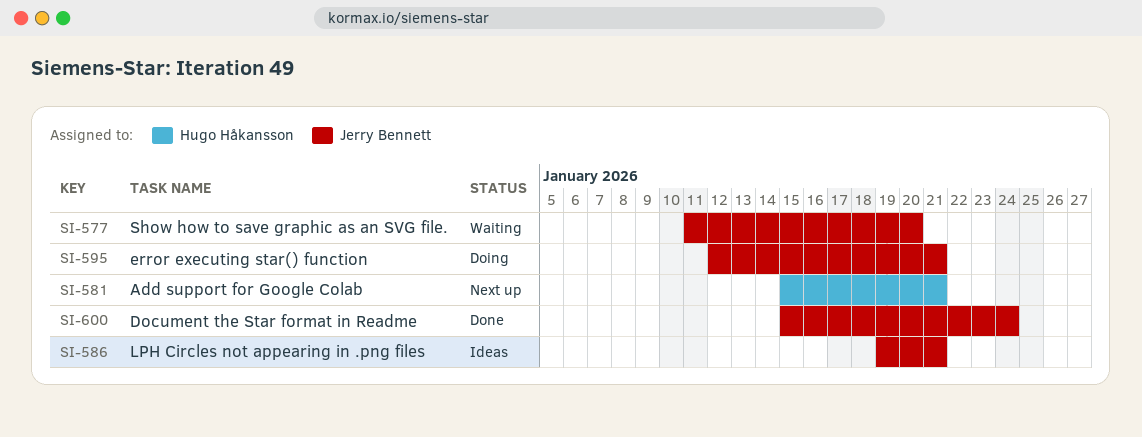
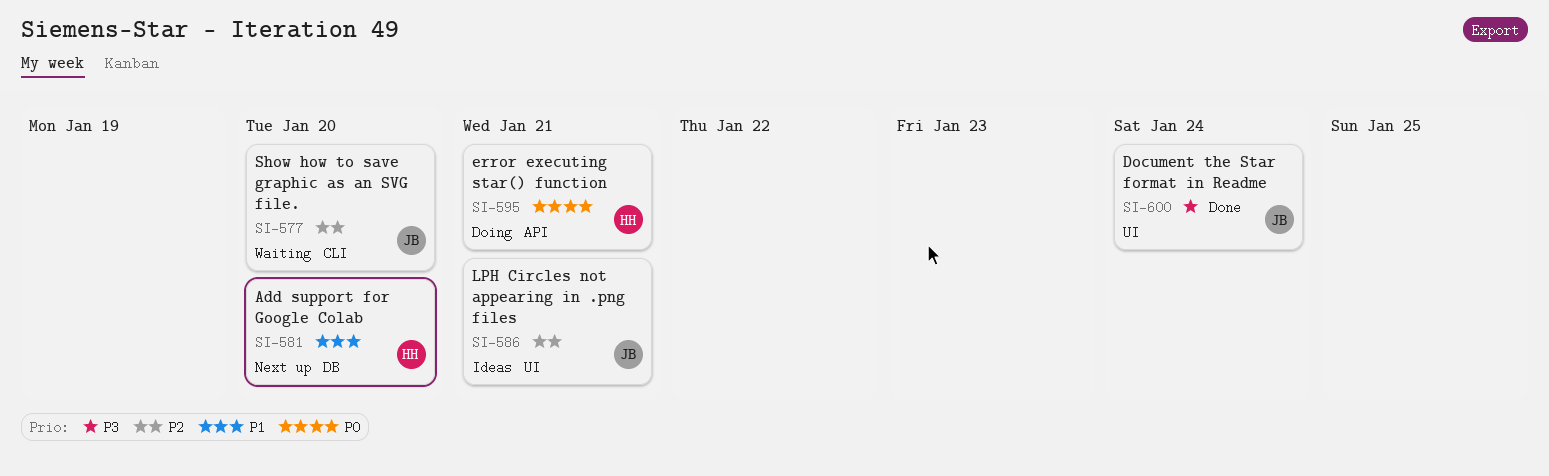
SI-581, due: Jan 21 -> Jan 20
SI-595, owner: Jerry Bennett -> Hugo Håkansson

